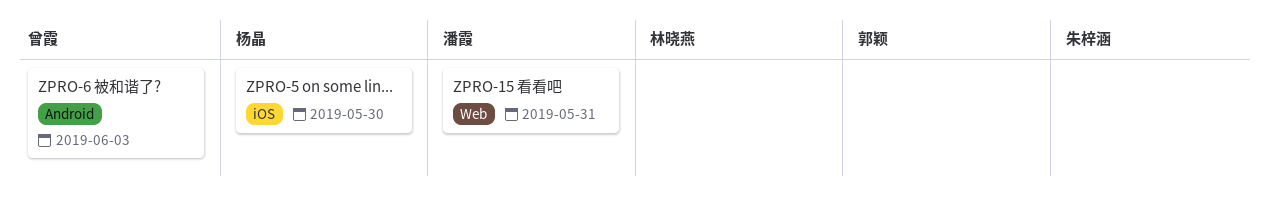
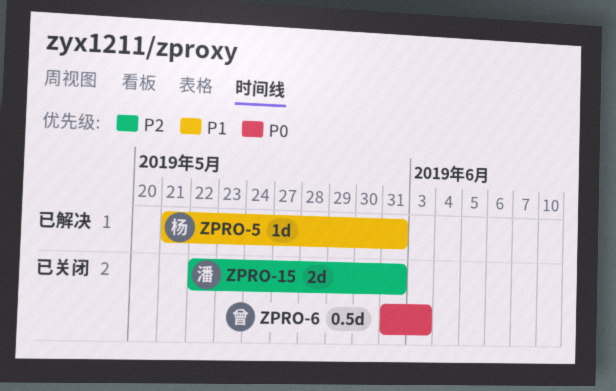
ZPRO-5, due: May 30 -> May 31

